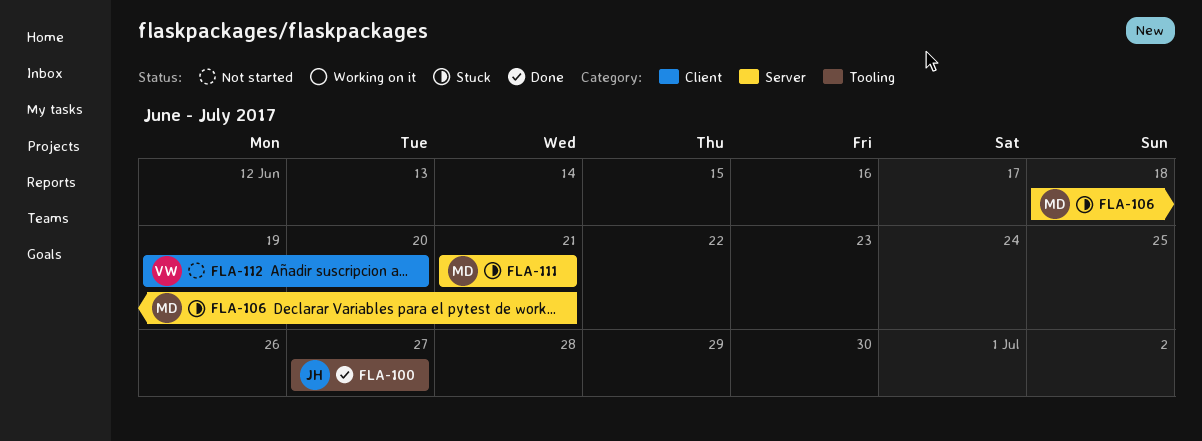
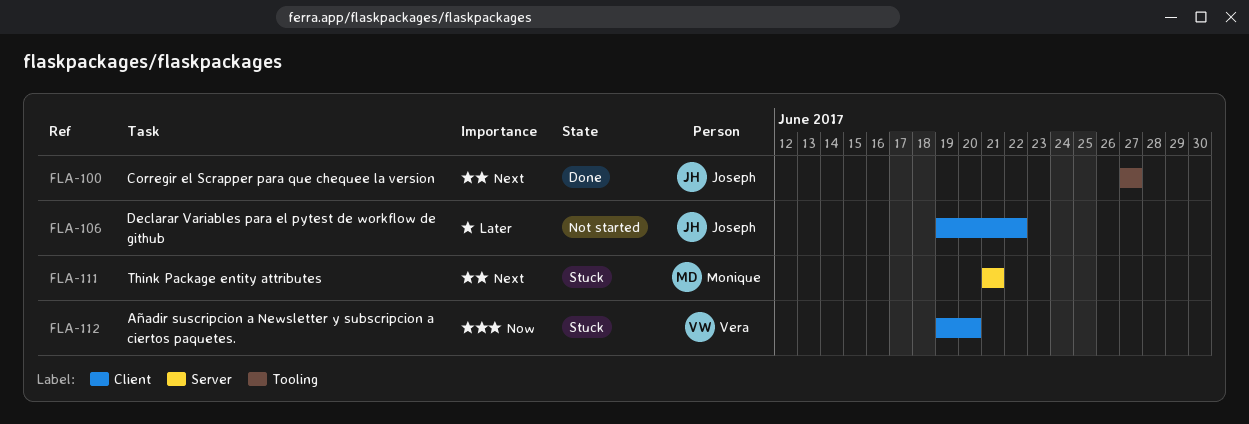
FLA-106, status: Stuck -> Not started
FLA-106, owner: Monique -> Joseph
FLA-106, label: Server -> Client
FLA-106, start: Jun 18 -> Jun 19
FLA-106, due: Jun 21 -> Jun 22
FLA-112, status: Not started -> Stuck

